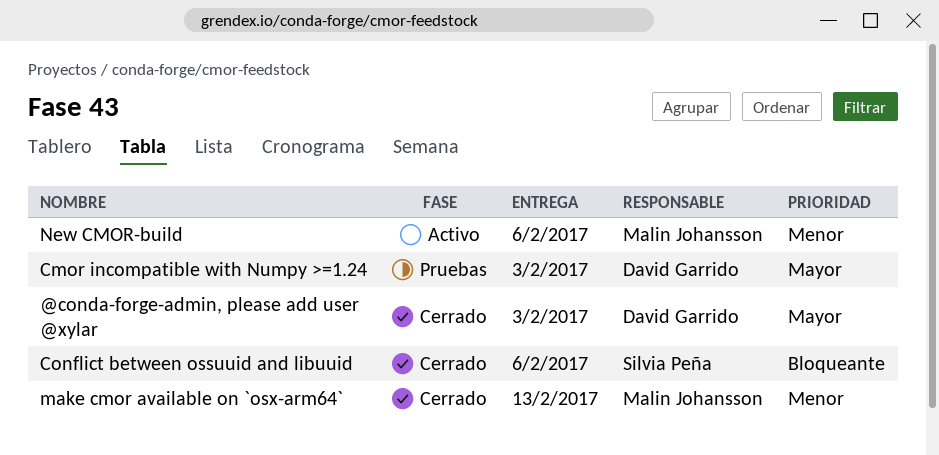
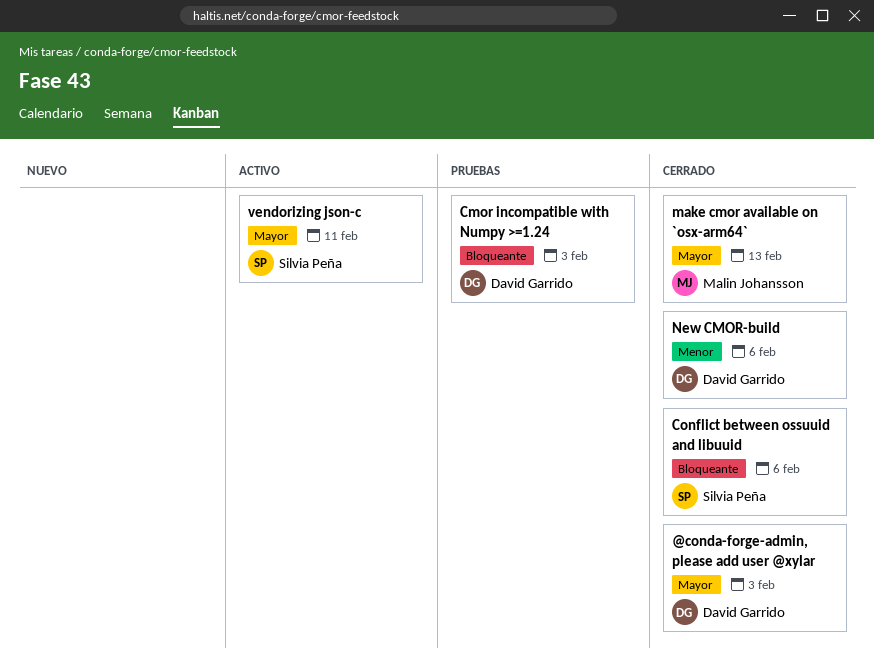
Cmor incompatible with Numpy >=1.24, priority: Mayor -> Bloqueante
make cmor available on `osx-arm64`, priority: Menor -> Mayor
New CMOR-build, status: Activo -> Cerrado
New CMOR-build, owner: Malin Johansson -> David Garrido
vendorizing json-c: none -> present

